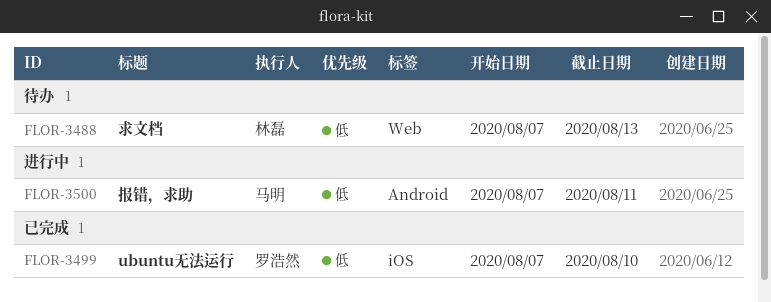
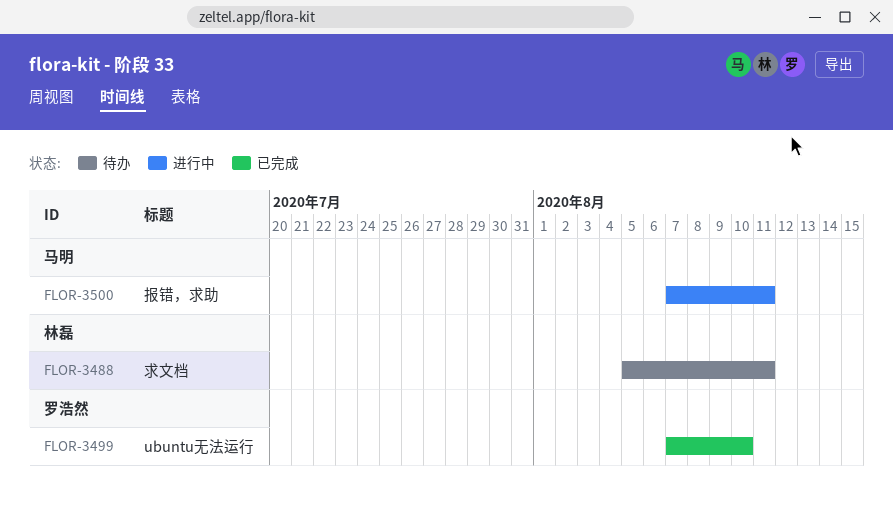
FLOR-3488, start: Aug 7 -> Aug 5
FLOR-3488, due: Aug 13 -> Aug 11

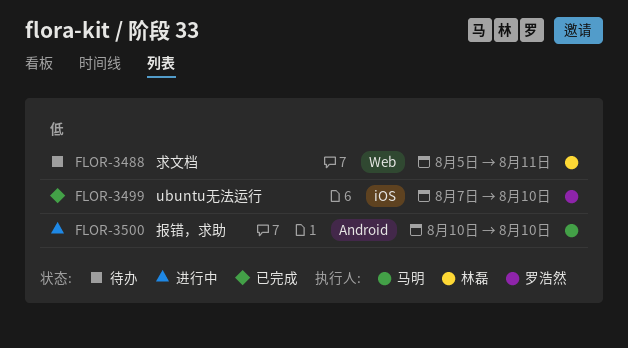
FLOR-3500, start: Aug 7 -> Aug 10
FLOR-3500, due: Aug 11 -> Aug 10

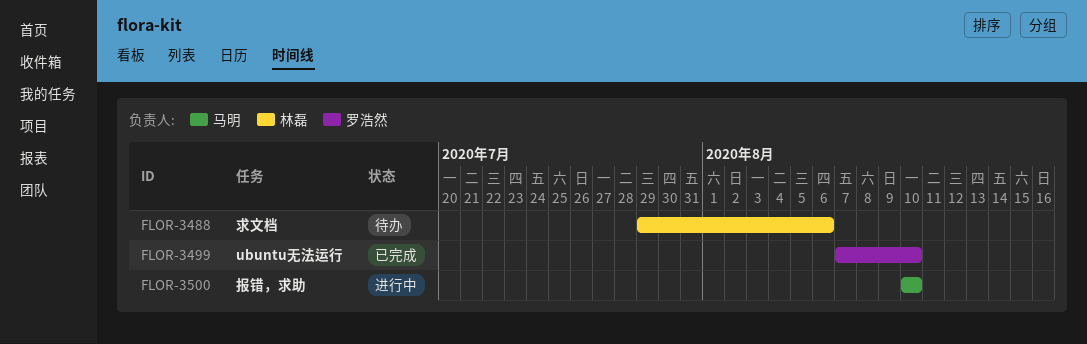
FLOR-3488, start: Aug 5 -> Jul 29
FLOR-3488, due: Aug 11 -> Aug 6

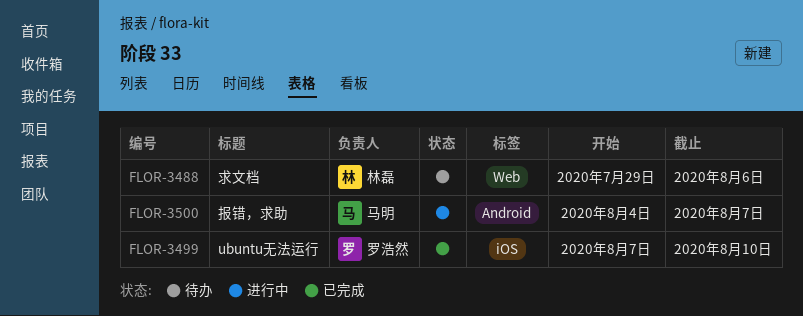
FLOR-3500, start: Aug 10 -> Aug 4
FLOR-3500, due: Aug 10 -> Aug 7

